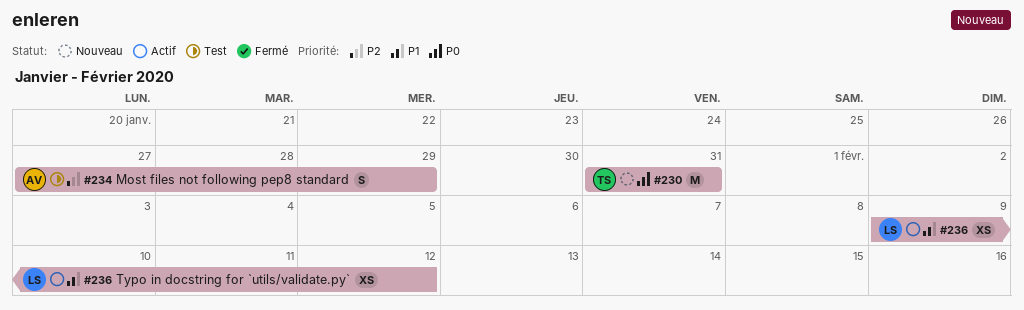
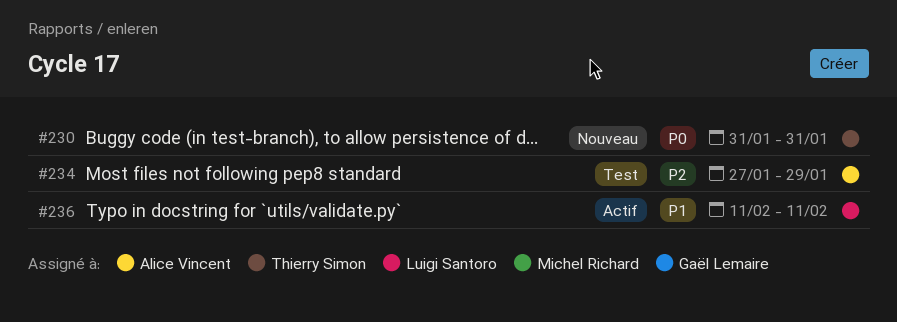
#236, start: Feb 9 -> Feb 11
#236, due: Feb 12 -> Feb 11

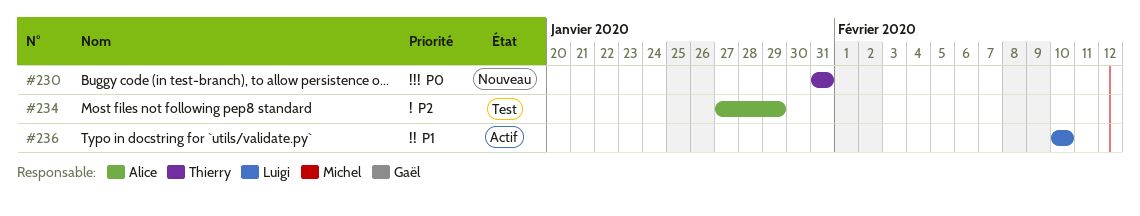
#236, start: Feb 11 -> Feb 10
#236, due: Feb 11 -> Feb 10

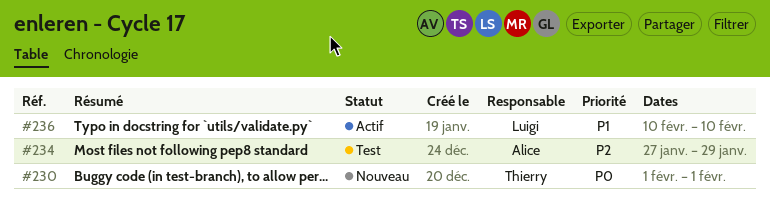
#230, start: Jan 31 -> Feb 1
#230, due: Jan 31 -> Feb 1

